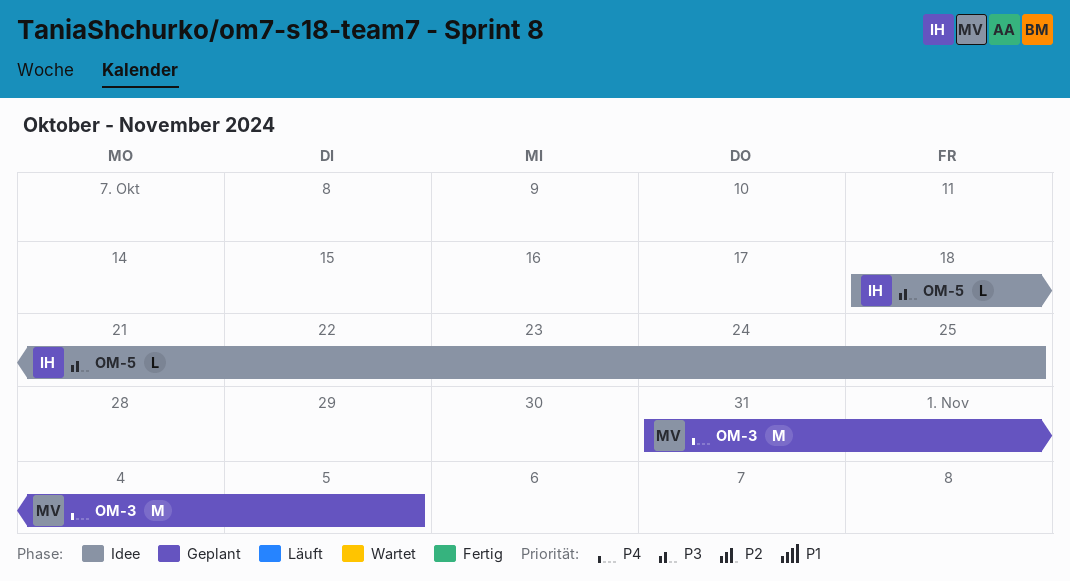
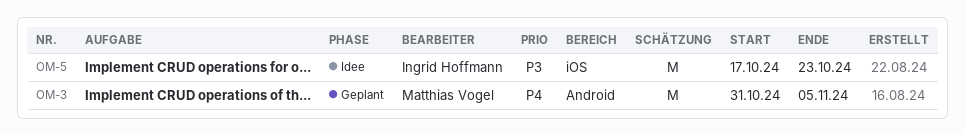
OM-5, estimate: L -> M
OM-5, start: Oct 18 -> Oct 17
OM-5, due: Oct 25 -> Oct 23

